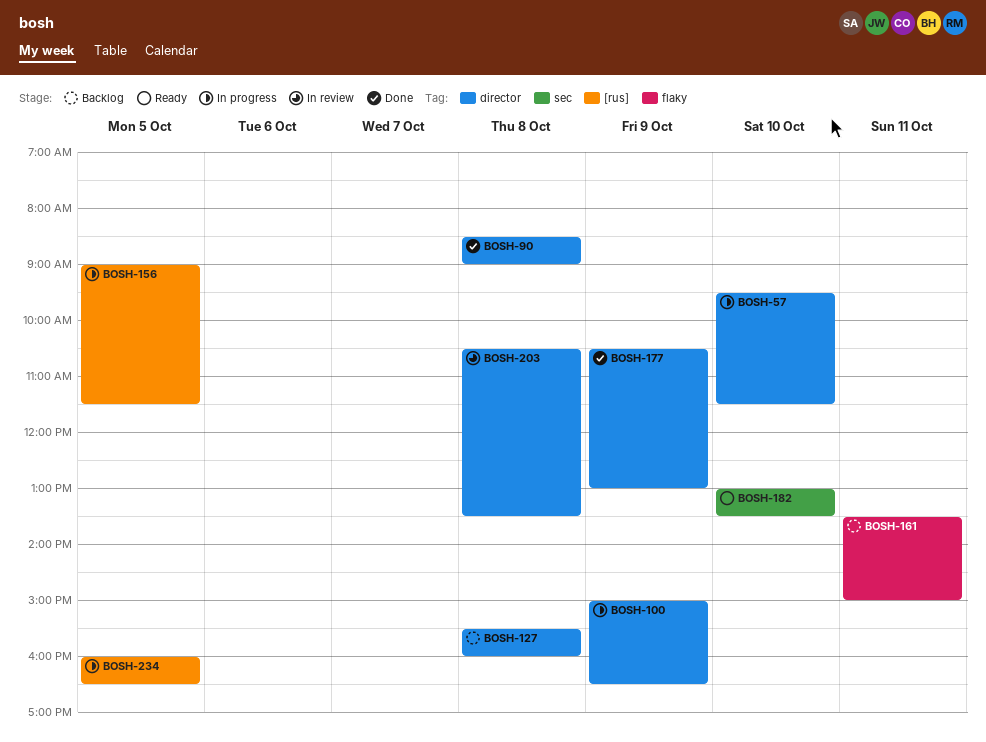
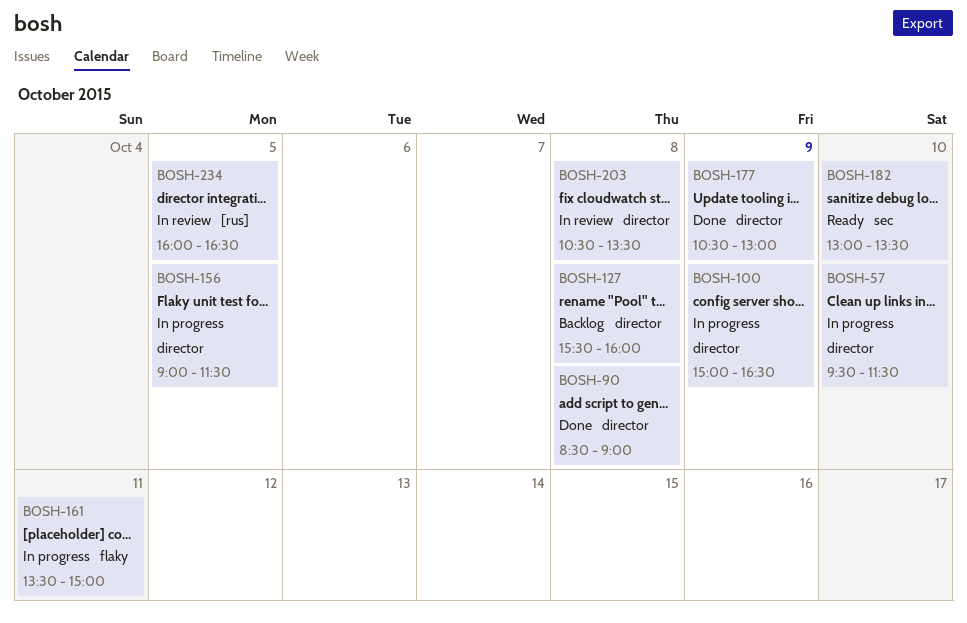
BOSH-156, label: [rus] -> director
BOSH-161, status: Backlog -> In progress
BOSH-234, status: In progress -> In review

